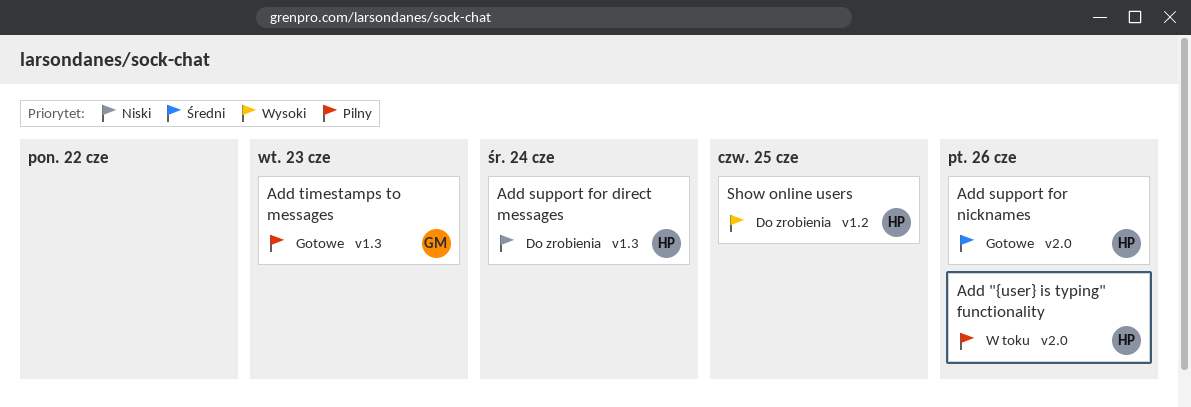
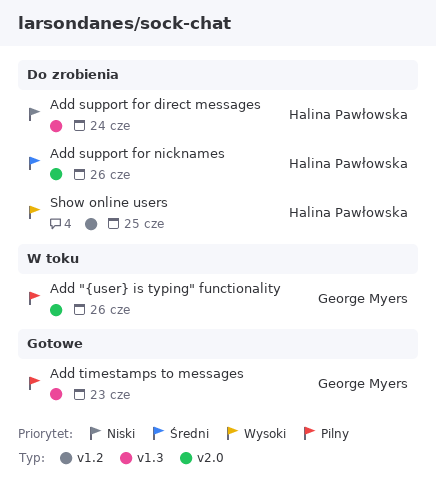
Add "{user} is typing" functionality, owner: Halina Pawłowska -> George Myers
Add support for nicknames, status: Gotowe -> Do zrobienia

